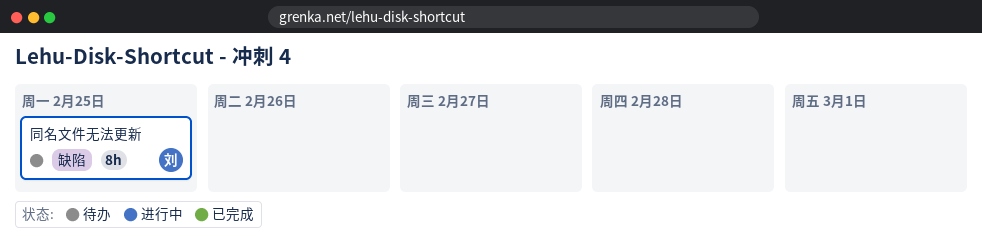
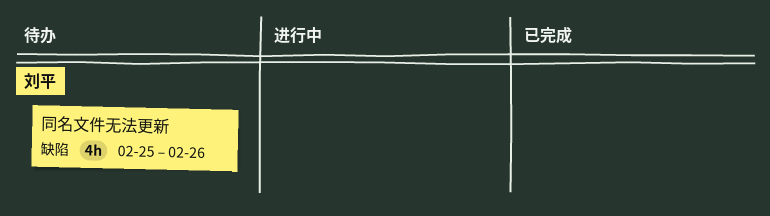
同名文件无法更新, estimate: 8h -> 4h
同名文件无法更新, due: Feb 25 -> Feb 26

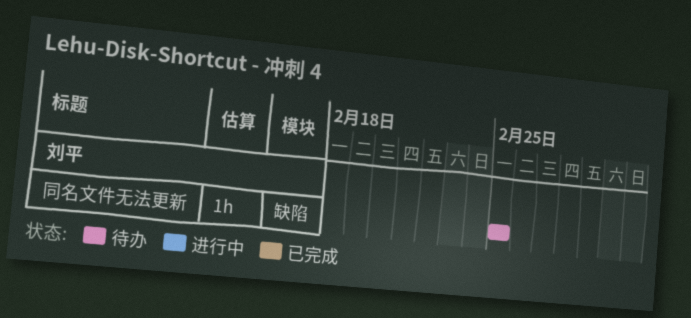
同名文件无法更新, estimate: 4h -> 1h
同名文件无法更新, due: Feb 26 -> Feb 25

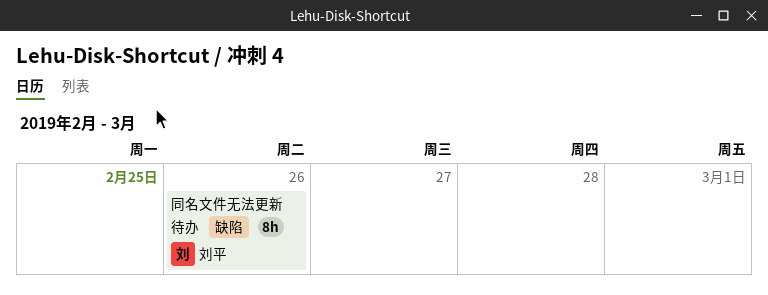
同名文件无法更新, estimate: 1h -> 8h
同名文件无法更新, due: Feb 25 -> Feb 26

